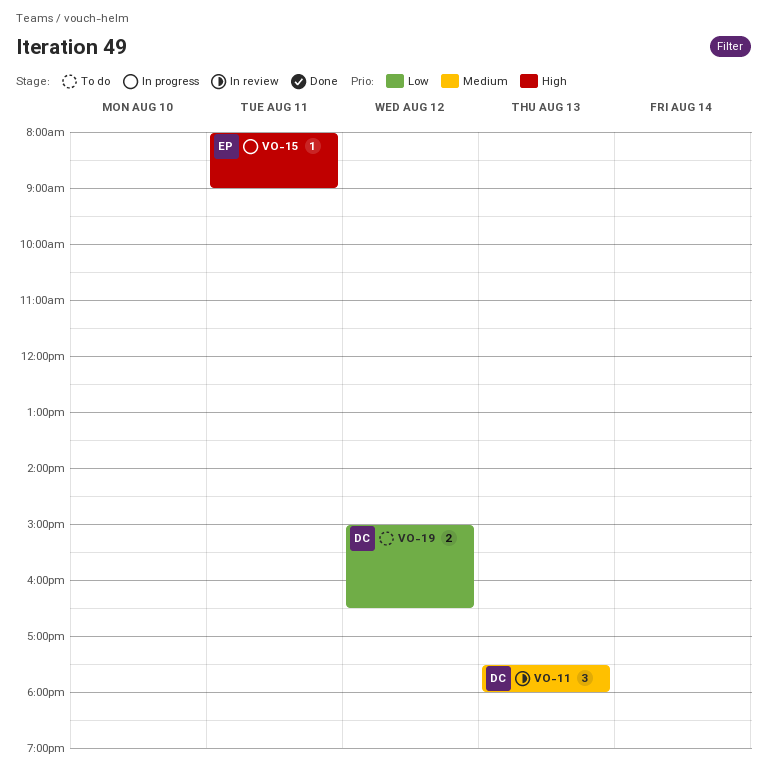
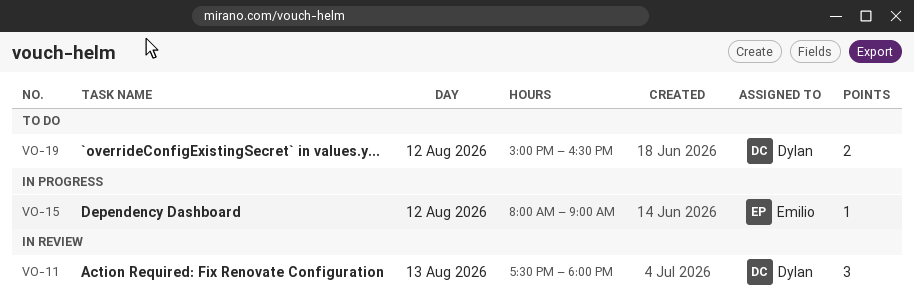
VO-15, day: Aug 11 -> Aug 12

